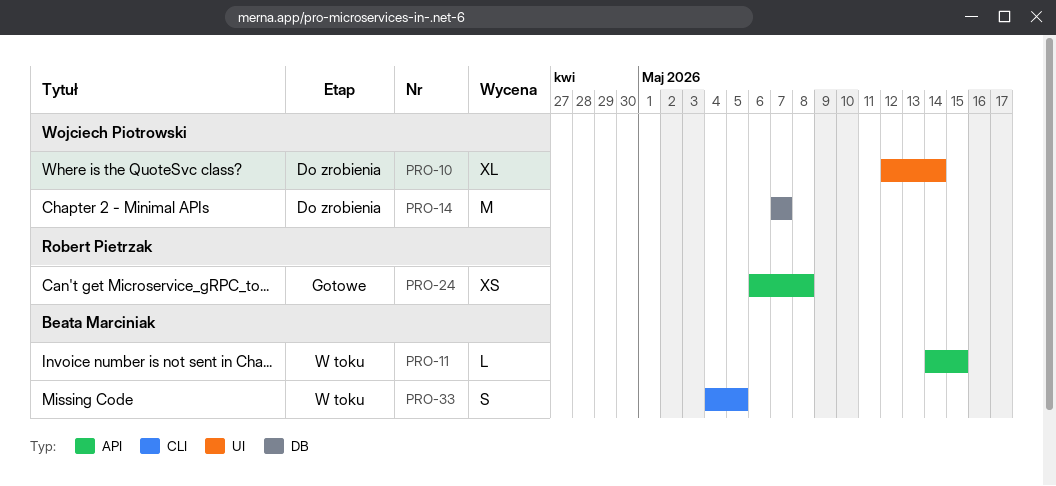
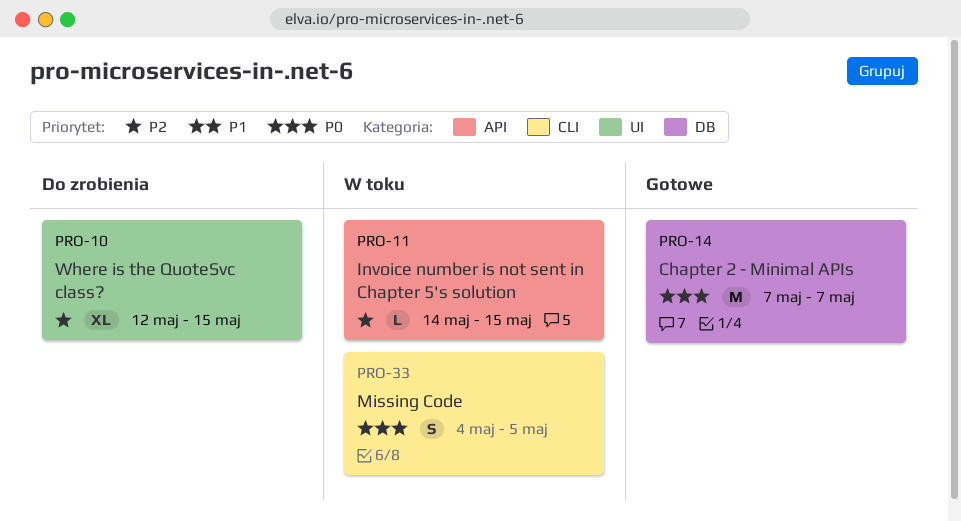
PRO-10, due: May 14 -> May 15
PRO-14, status: Do zrobienia -> Gotowe
PRO-24: present -> none

